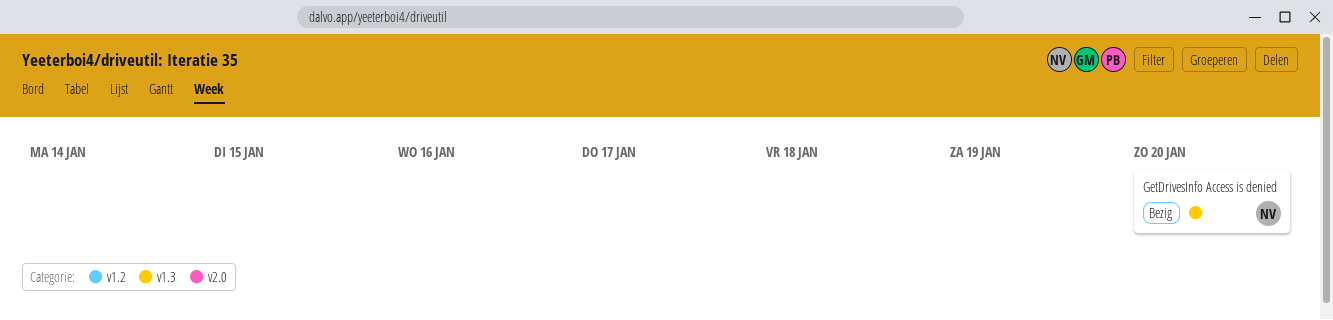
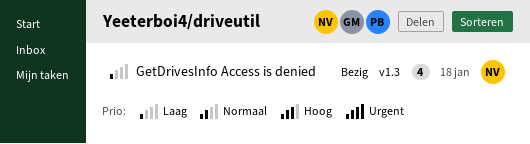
GetDrivesInfo Access is denied, due: Jan 20 -> Jan 18

